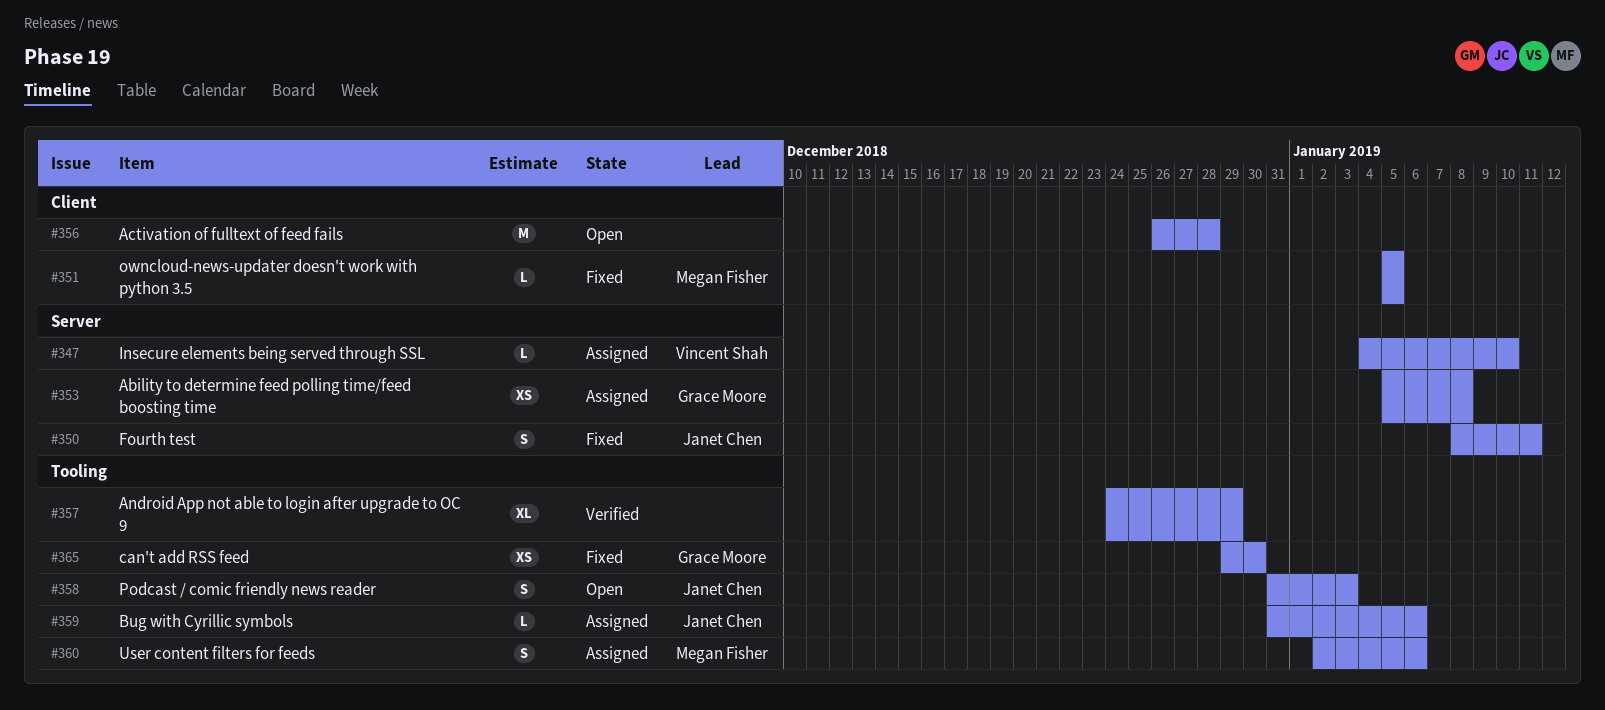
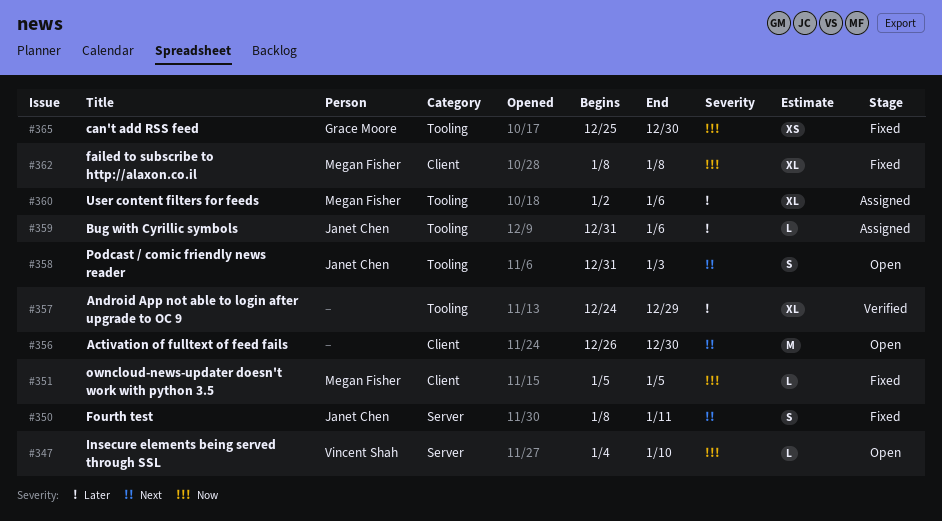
#347, status: Assigned -> Open
#353: present -> none
#356, due: Dec 28 -> Dec 30
#360, estimate: S -> XL
#362: none -> present
#365, start: Dec 29 -> Dec 25

